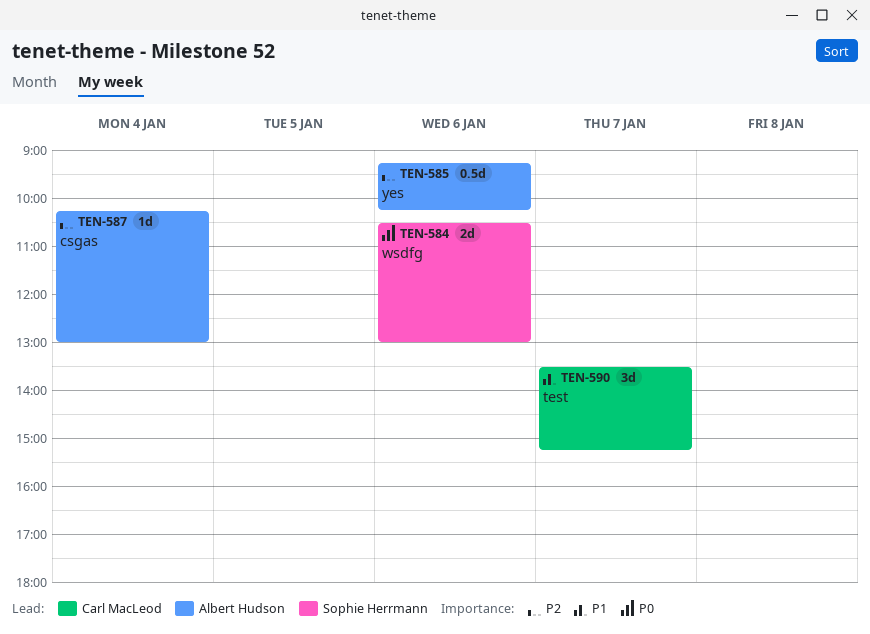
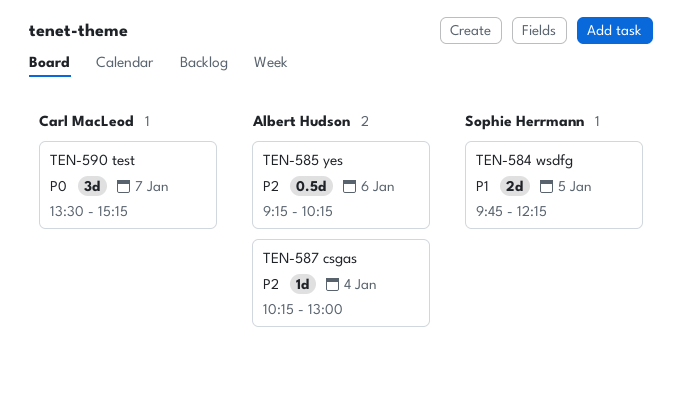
TEN-584, priority: P0 -> P1
TEN-584, day: Jan 6 -> Jan 5
TEN-584, begins: 10:30 -> 09:45
TEN-584, ends: 13:00 -> 12:15
TEN-590, priority: P1 -> P0

